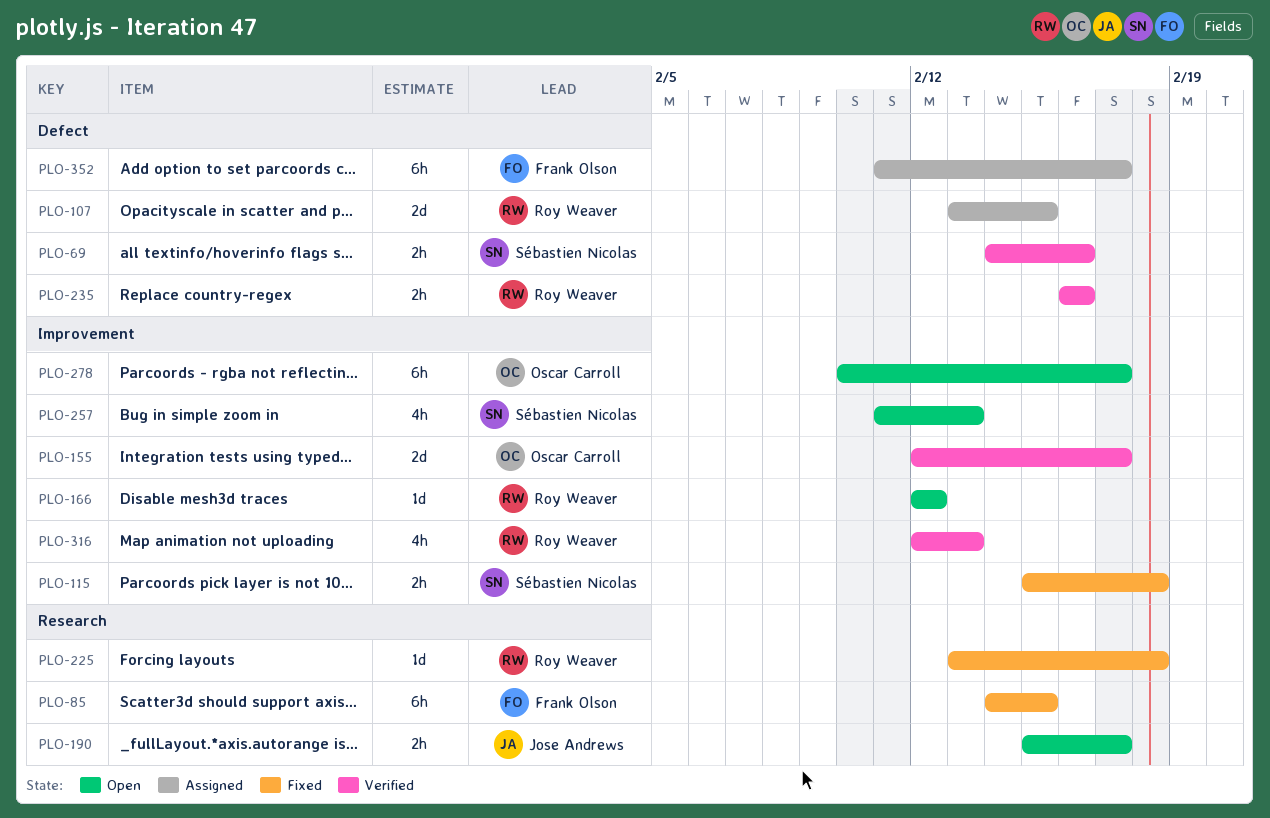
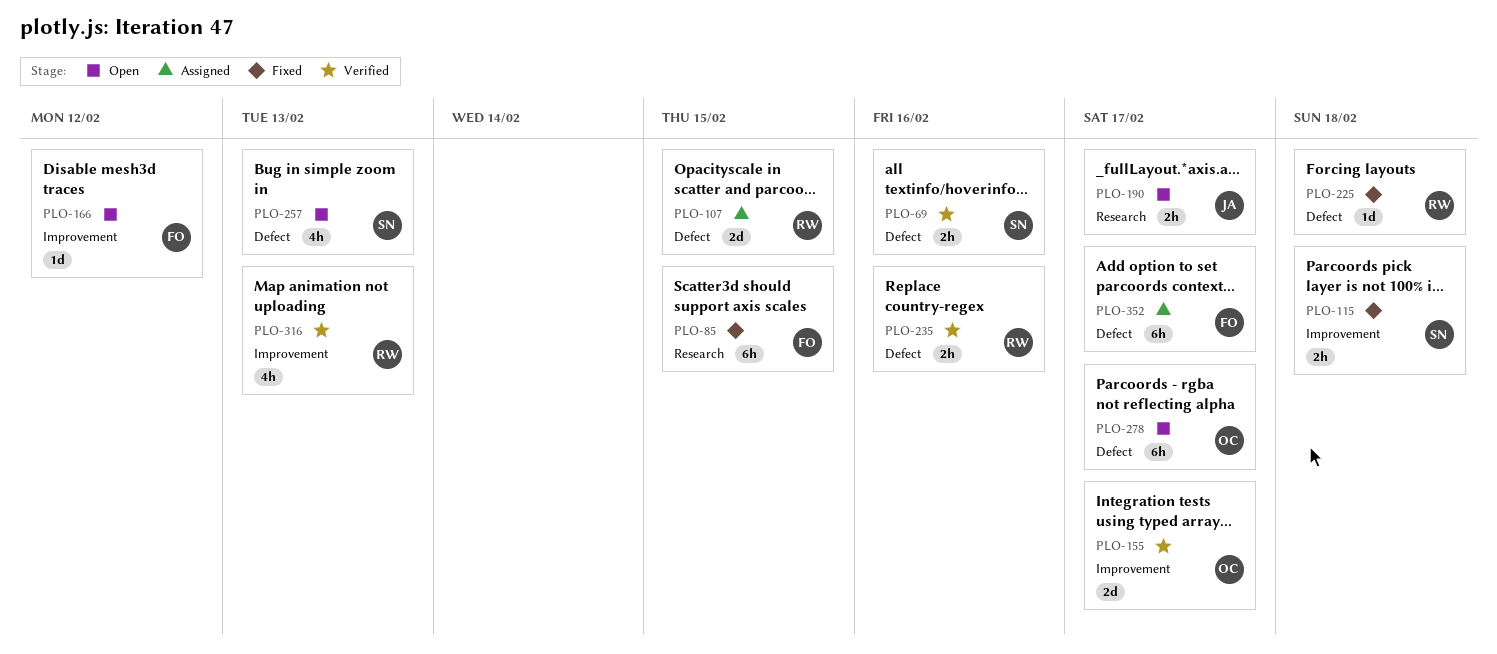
PLO-166, owner: Roy Weaver -> Frank Olson
PLO-225, label: Research -> Defect
PLO-257, label: Improvement -> Defect
PLO-278, label: Improvement -> Defect

